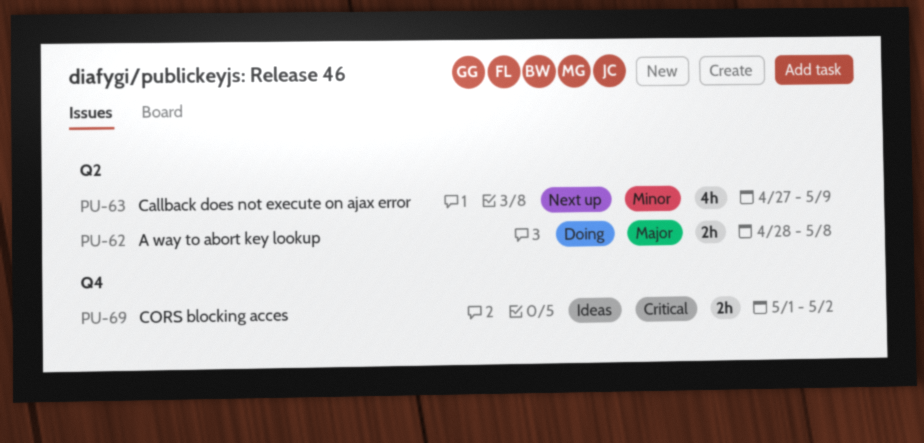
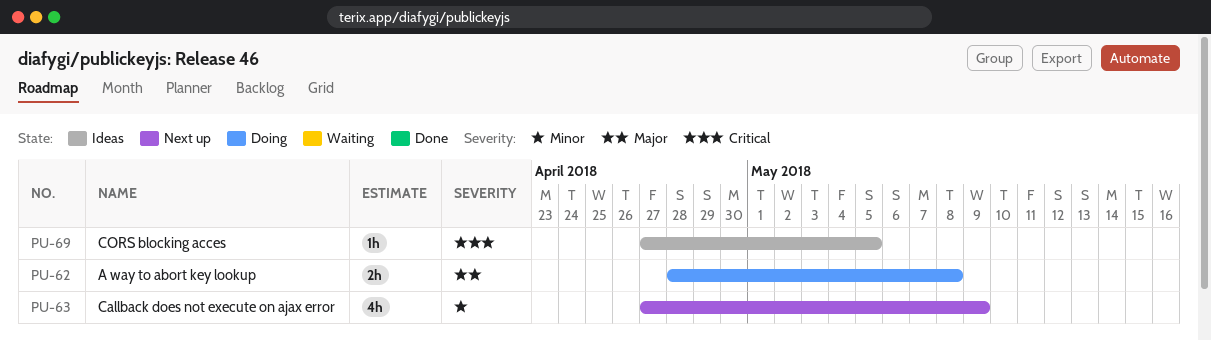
PU-69, estimate: 2h -> 1h
PU-69, start: May 1 -> Apr 27
PU-69, due: May 2 -> May 5

